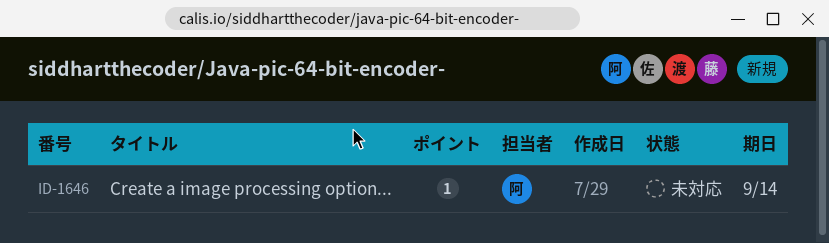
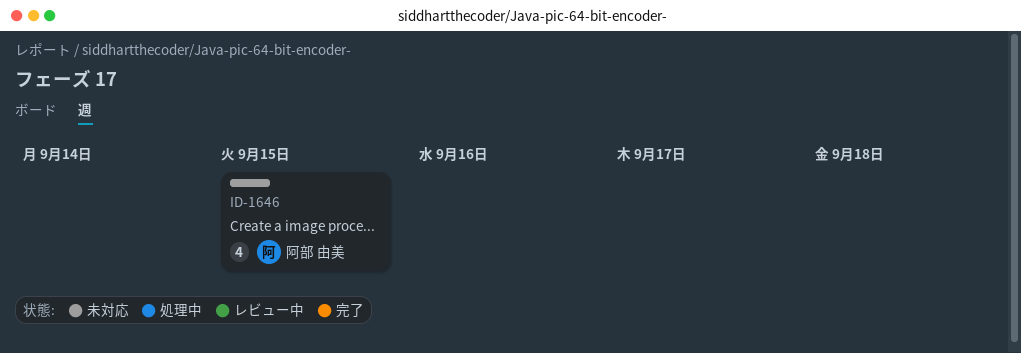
ID-1646, estimate: 1 -> 4
ID-1646, due: Sep 14 -> Sep 15

